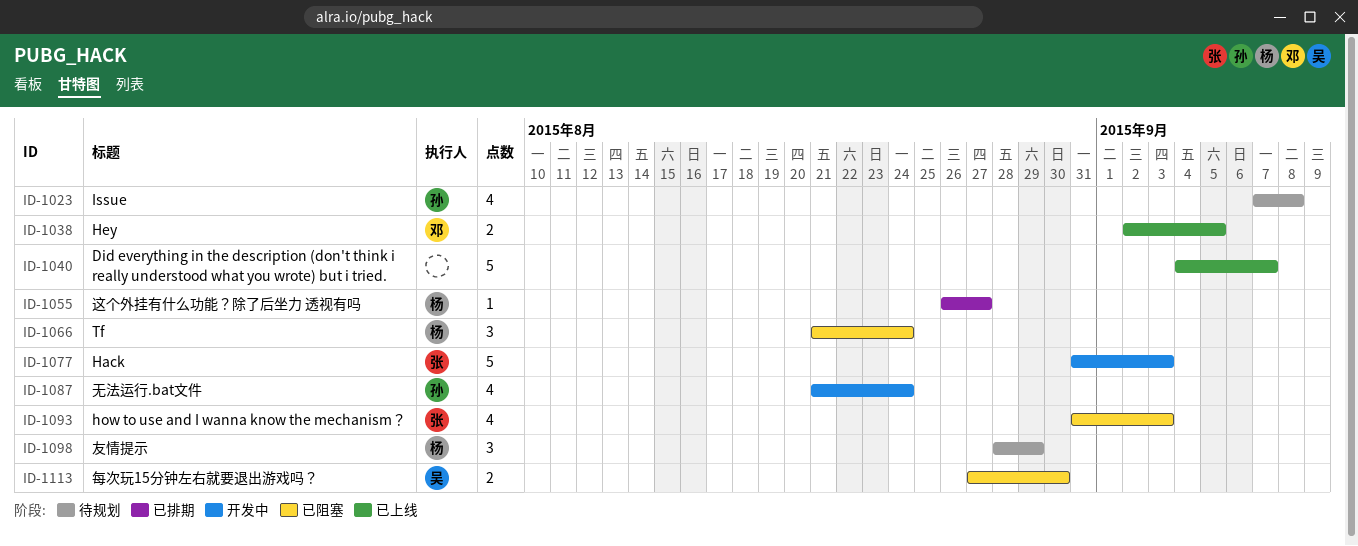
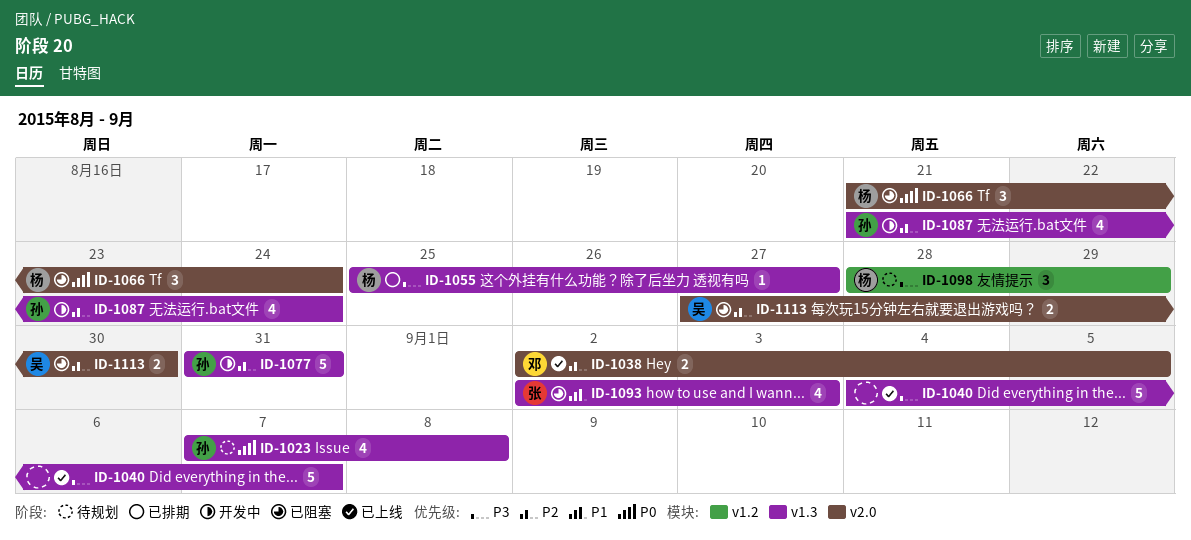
ID-1055, start: Aug 26 -> Aug 25
ID-1077, owner: 张 -> 孙
ID-1077, due: Sep 3 -> Aug 31
ID-1093, start: Aug 31 -> Sep 2

